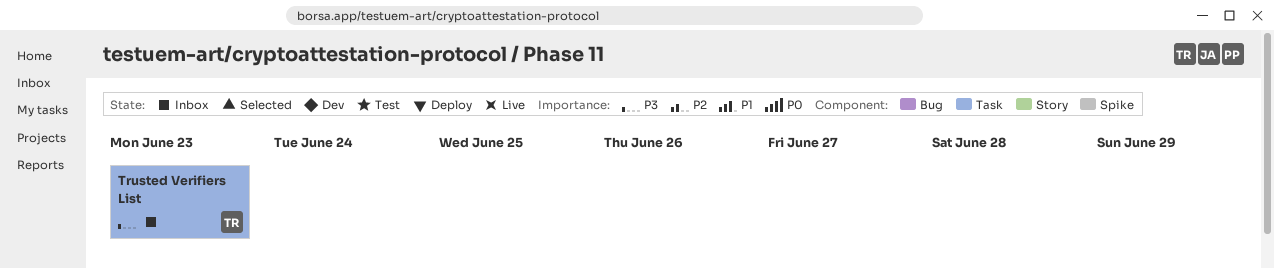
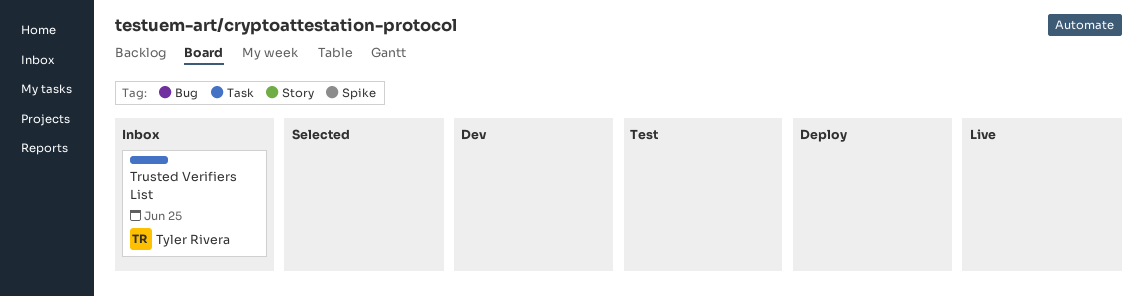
Trusted Verifiers List, due: Jun 23 -> Jun 25

